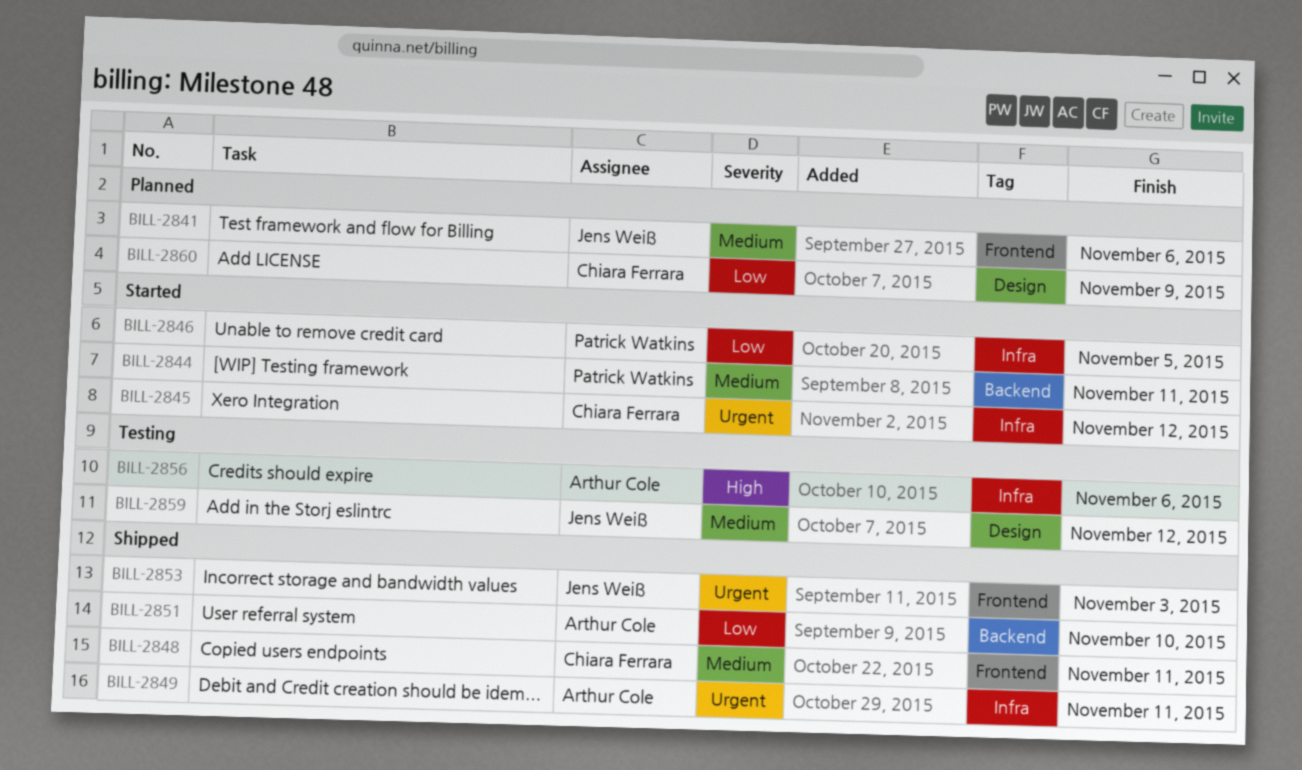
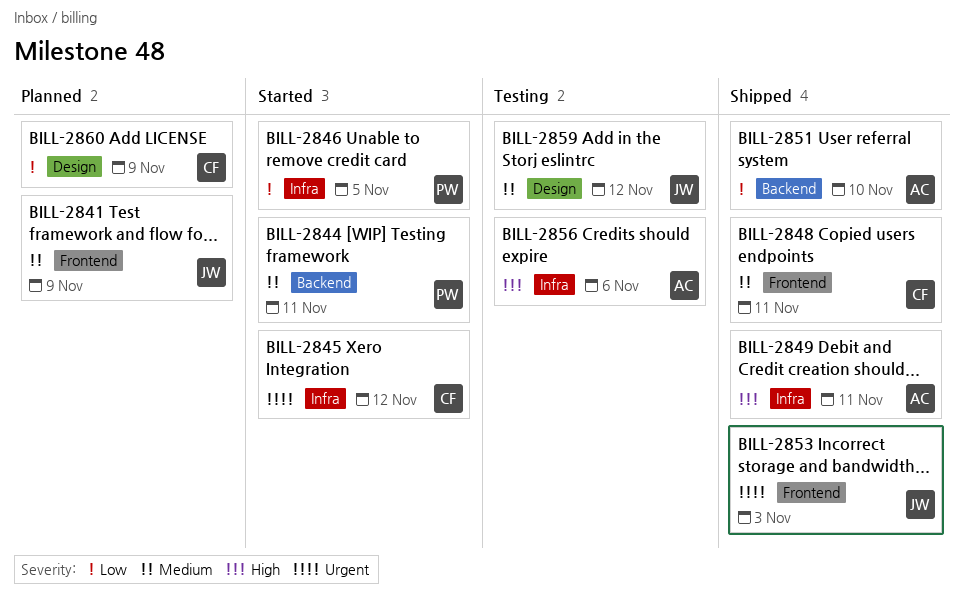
BILL-2841, due: Nov 6 -> Nov 9
BILL-2849, priority: Urgent -> High

